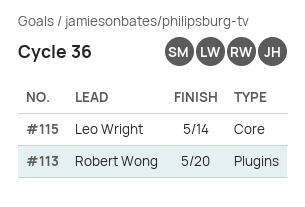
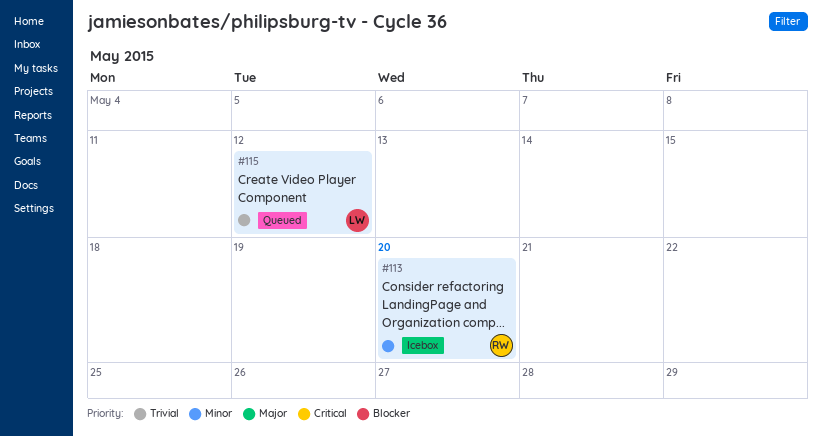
#115, due: May 14 -> May 12

